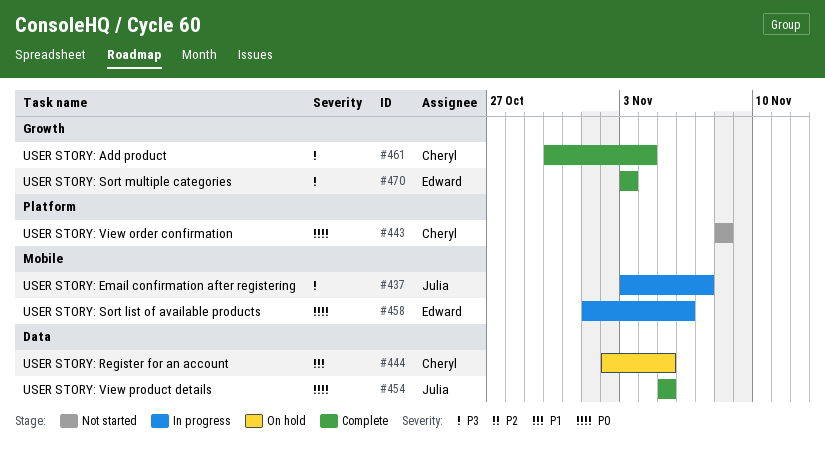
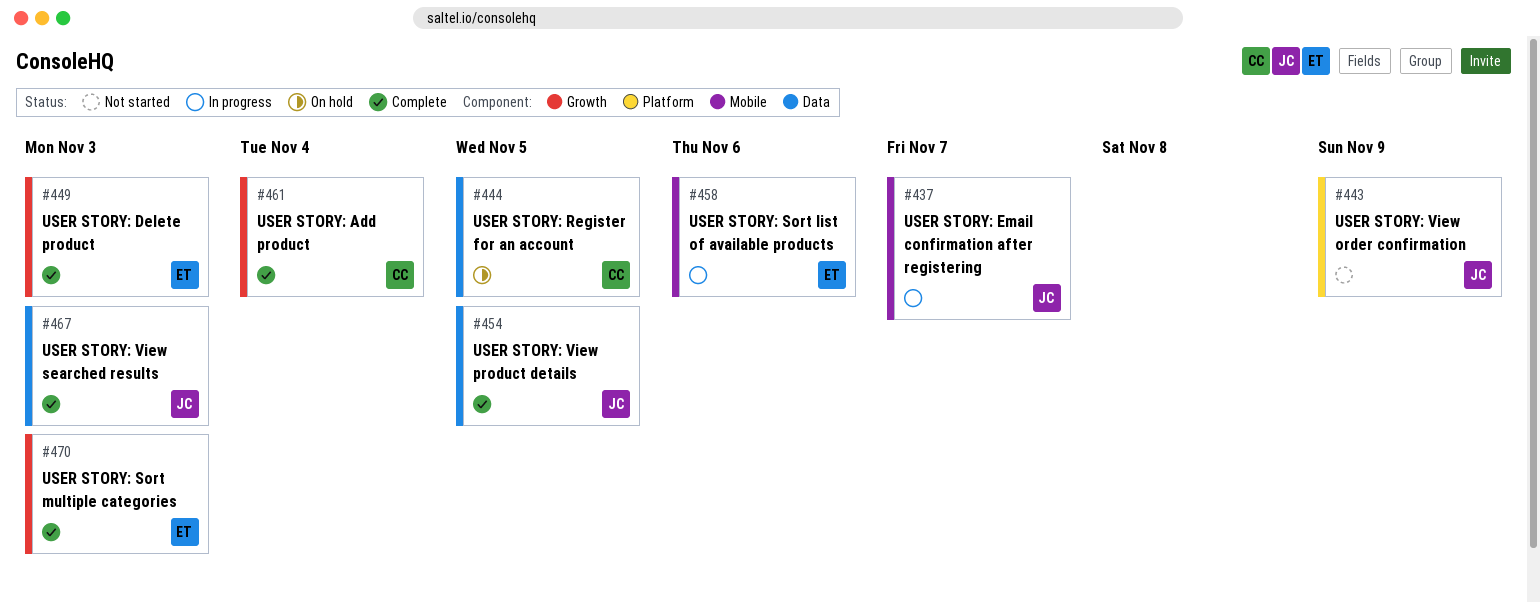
#443, owner: Cheryl -> Julia
#443, due: Nov 8 -> Nov 9
#449: none -> present
#467: none -> present

